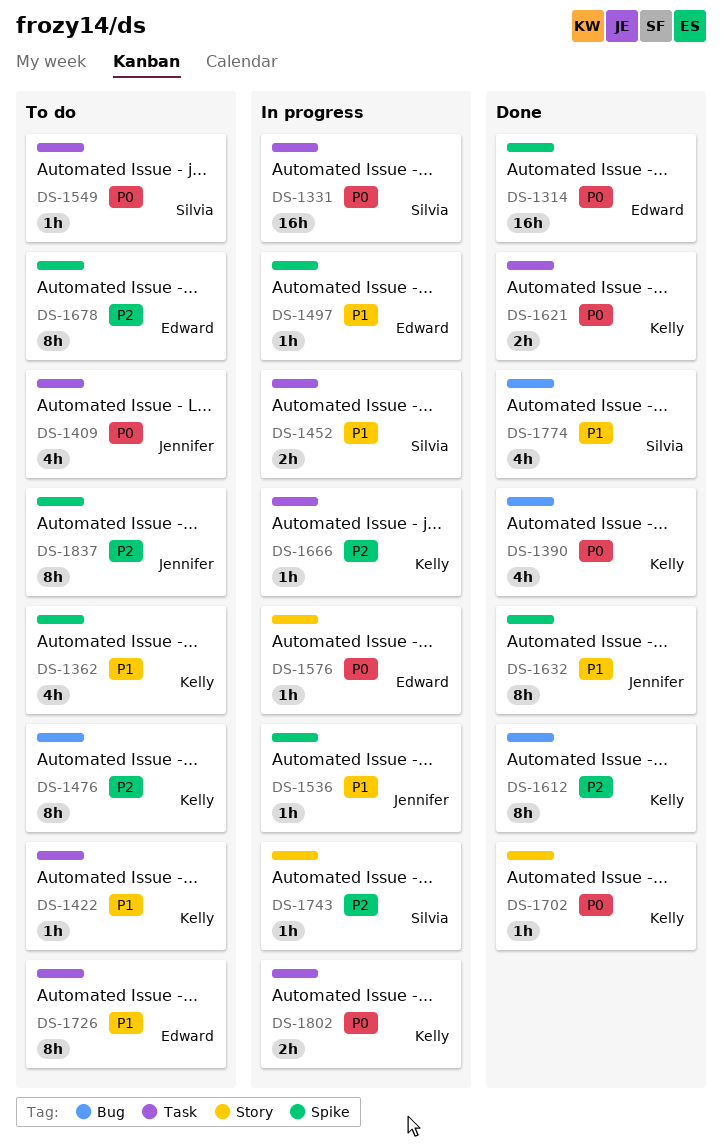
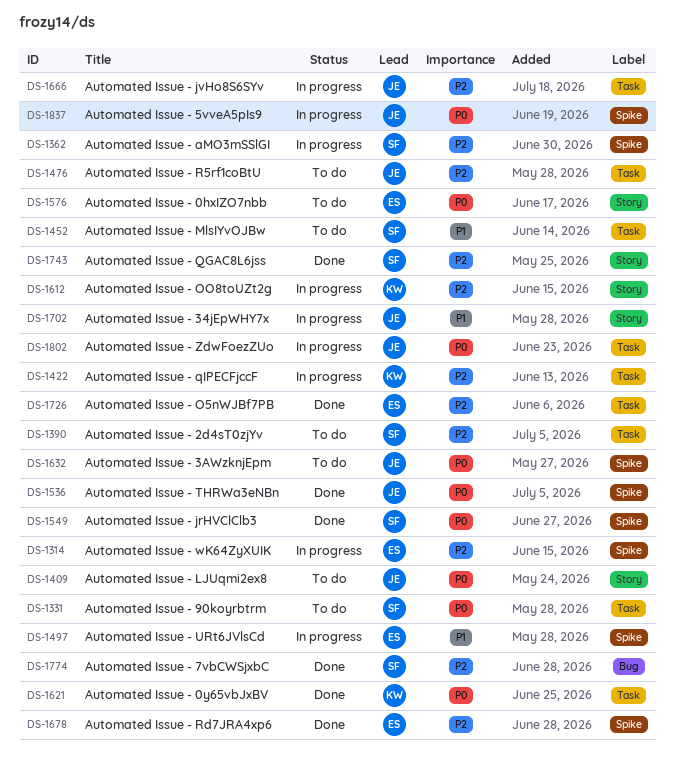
DS-1314, status: Done -> In progress
DS-1314, priority: P0 -> P2
DS-1331, status: In progress -> To do
DS-1362, status: To do -> In progress
DS-1362, owner: Kelly -> Silvia
DS-1362, priority: P1 -> P2
DS-1390, status: Done -> To do
DS-1390, owner: Kelly -> Silvia
DS-1390, priority: P0 -> P2
DS-1390, label: Bug -> Task
DS-1409, label: Task -> Story
DS-1422, status: To do -> In progress
DS-1422, priority: P1 -> P2
DS-1452, status: In progress -> To do
DS-1476, owner: Kelly -> Jennifer
DS-1476, label: Bug -> Task
DS-1536, status: In progress -> Done
DS-1536, priority: P1 -> P0
DS-1549, status: To do -> Done
DS-1549, label: Task -> Spike
DS-1576, status: In progress -> To do
DS-1612, status: Done -> In progress
DS-1612, label: Bug -> Story
DS-1632, status: Done -> To do
DS-1632, priority: P1 -> P0
DS-1666, owner: Kelly -> Jennifer
DS-1678, status: To do -> Done
DS-1702, status: Done -> In progress
DS-1702, owner: Kelly -> Jennifer
DS-1702, priority: P0 -> P1
DS-1726, status: To do -> Done
DS-1726, priority: P1 -> P2
DS-1743, status: In progress -> Done
DS-1774, priority: P1 -> P2
DS-1802, owner: Kelly -> Jennifer
DS-1837, status: To do -> In progress
DS-1837, priority: P2 -> P0

